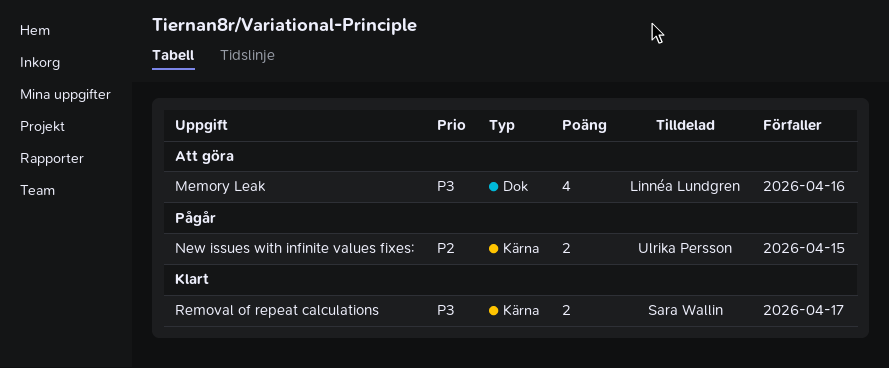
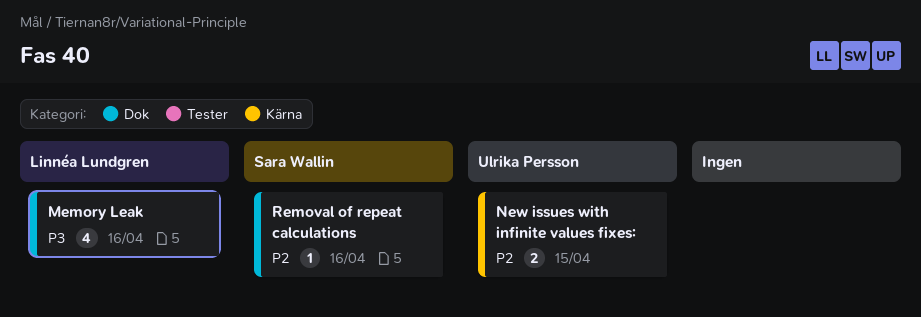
Removal of repeat calculations, priority: P3 -> P2
Removal of repeat calculations, label: Kärna -> Dok
Removal of repeat calculations, estimate: 2 -> 1
Removal of repeat calculations, due: Apr 17 -> Apr 16

